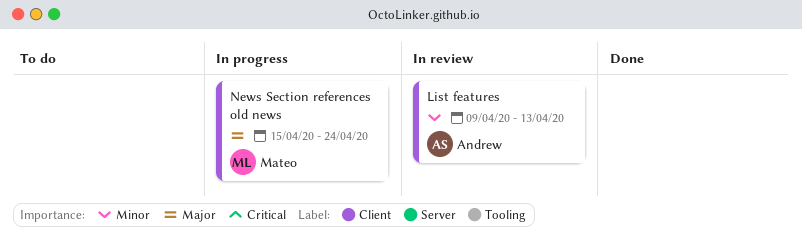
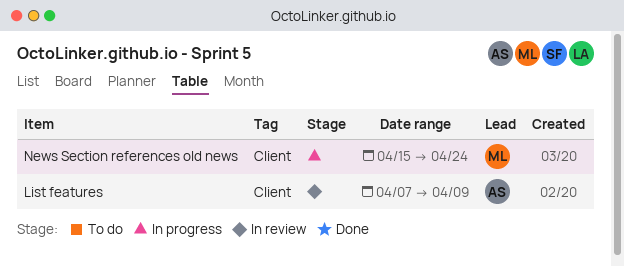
List features, start: Apr 9 -> Apr 7
List features, due: Apr 13 -> Apr 9

